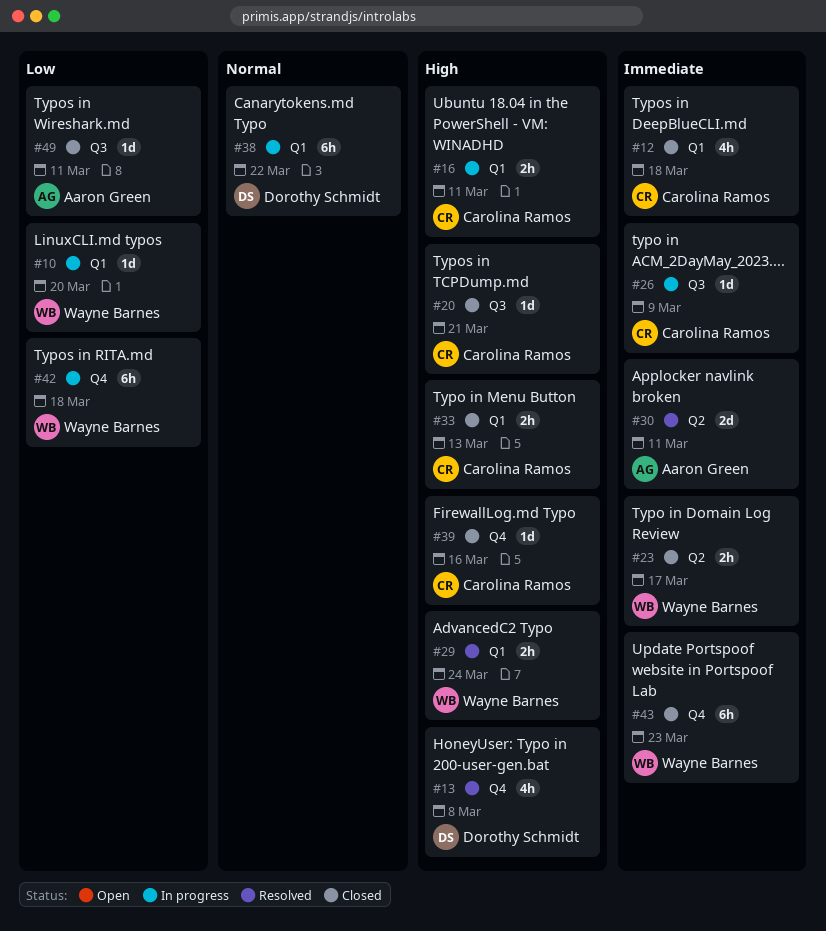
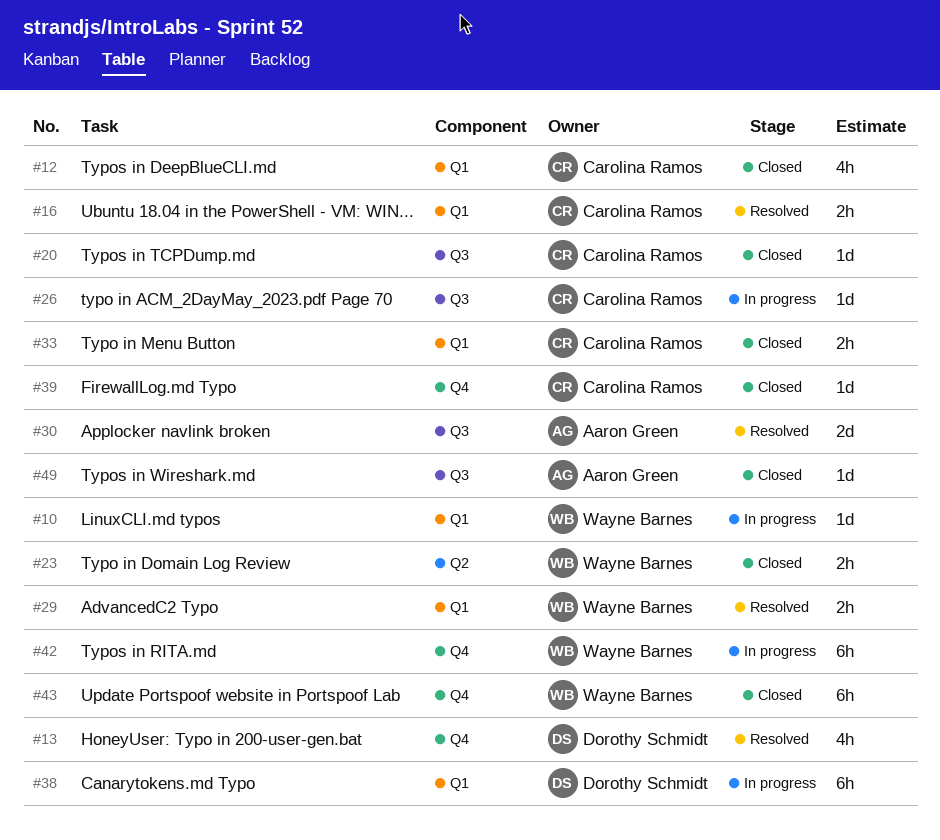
#16, status: In progress -> Resolved
#30, label: Q2 -> Q3

